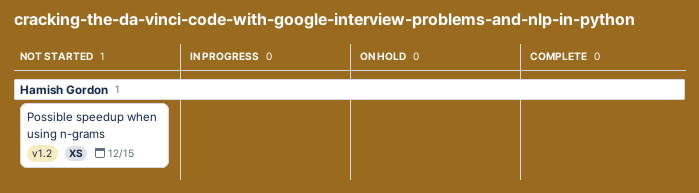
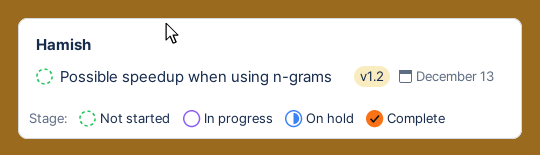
Possible speedup when using n-grams, due: Dec 15 -> Dec 13

